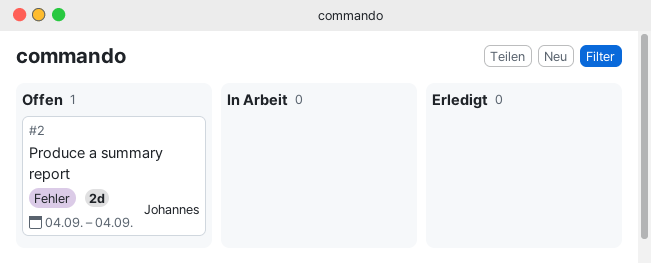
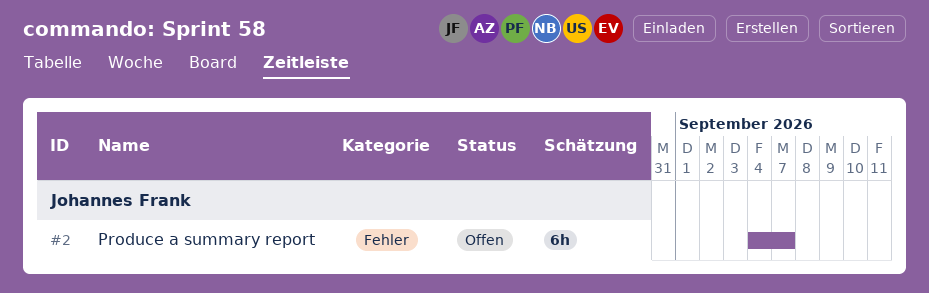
#2, estimate: 2d -> 6h
#2, due: Sep 4 -> Sep 7

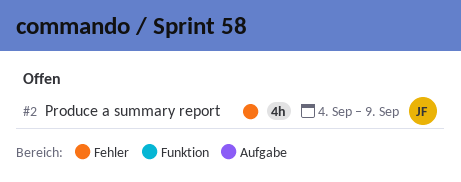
#2, estimate: 6h -> 4h
#2, due: Sep 7 -> Sep 9

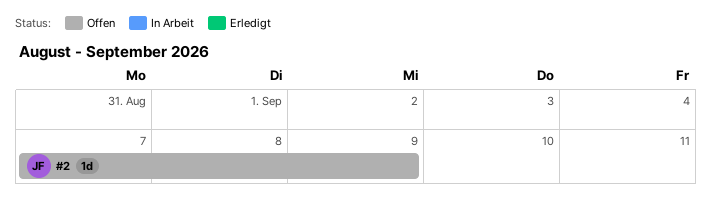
#2, estimate: 4h -> 1d
#2, start: Sep 4 -> Sep 7

